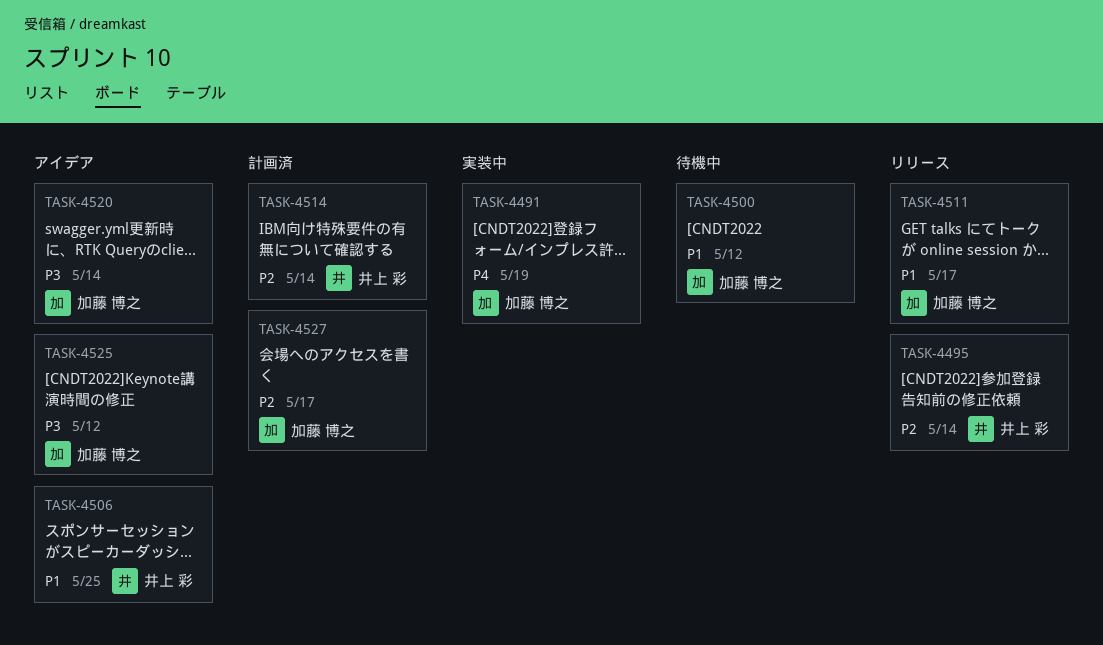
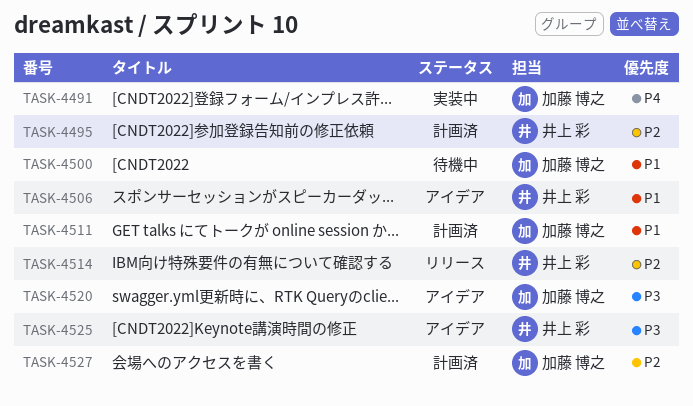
TASK-4495, status: リリース -> 計画済
TASK-4511, status: リリース -> 計画済
TASK-4514, status: 計画済 -> リリース
TASK-4525, owner: 加藤 博之 -> 井上 彩

